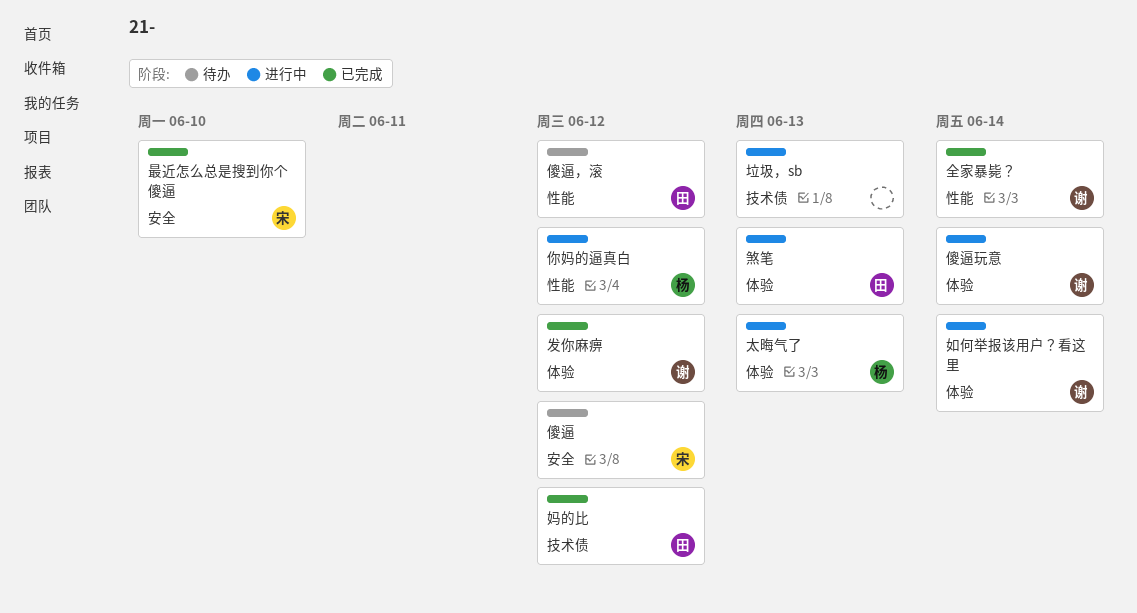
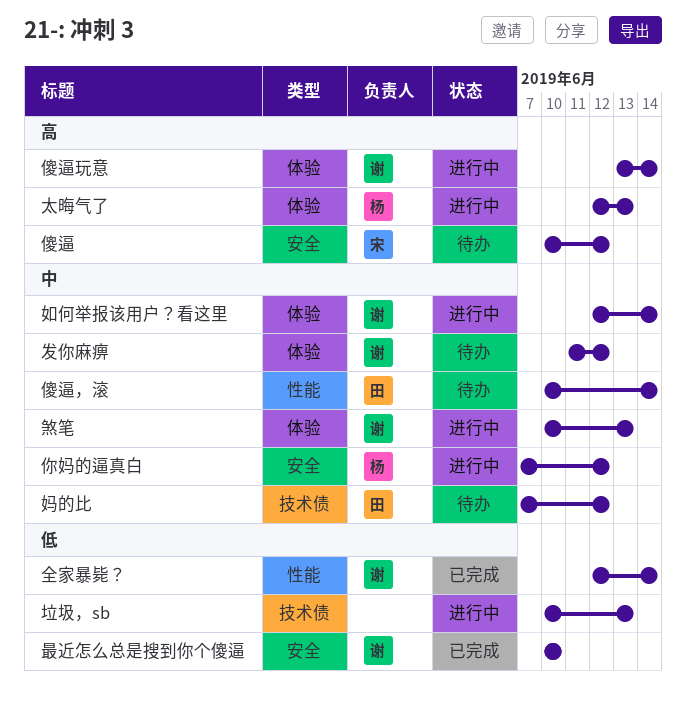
你妈的逼真白, label: 性能 -> 安全
傻逼，滚, due: Jun 12 -> Jun 14
发你麻痹, status: 已完成 -> 待办
妈的比, status: 已完成 -> 待办
最近怎么总是搜到你个傻逼, owner: 宋 -> 谢
煞笔, owner: 田 -> 谢

